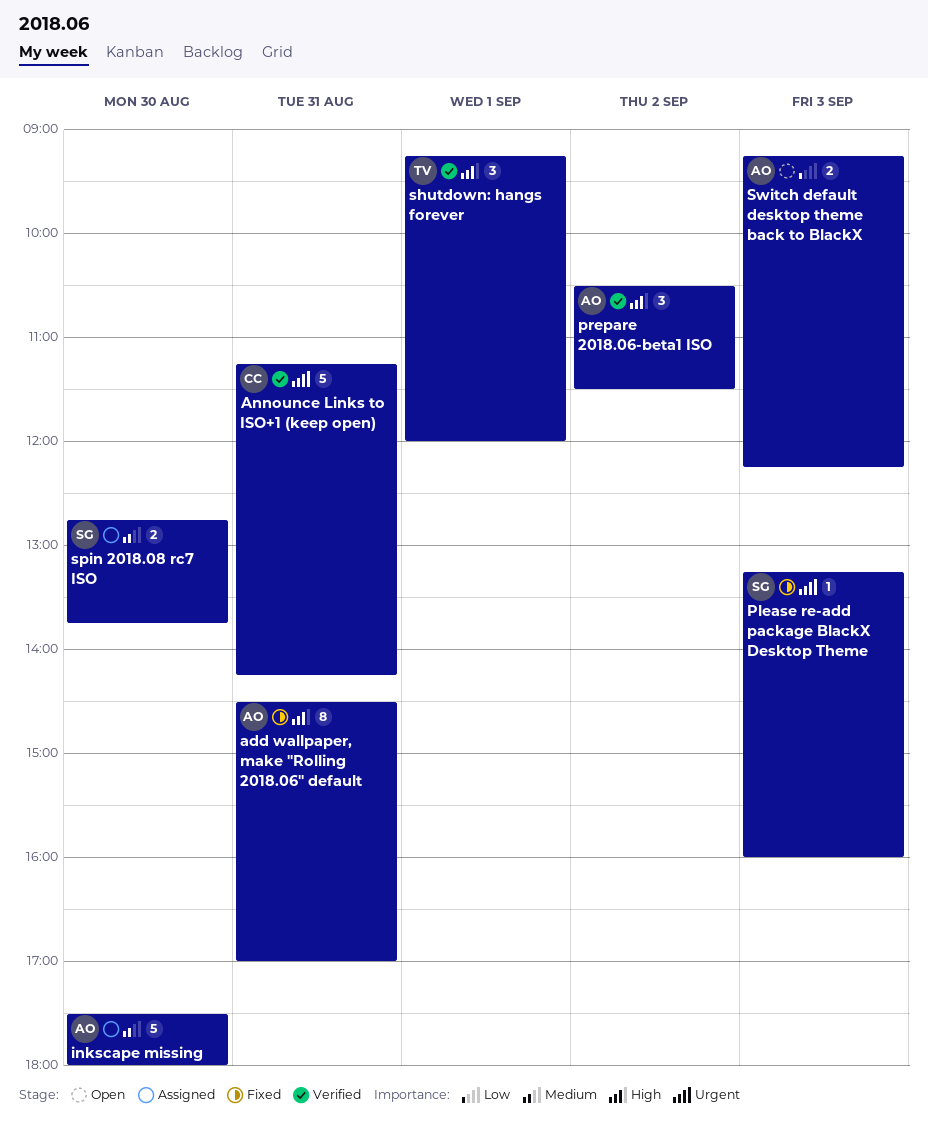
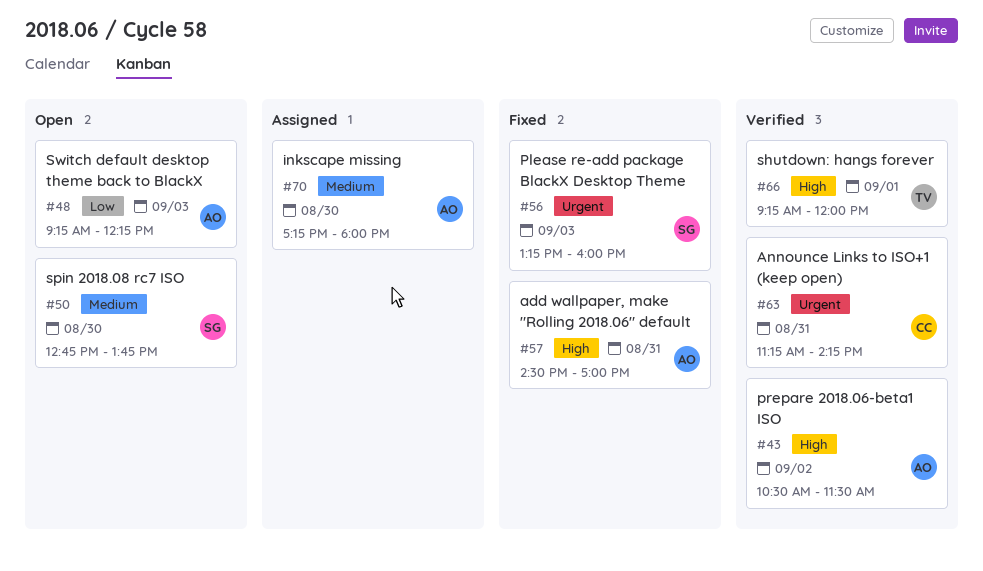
inkscape missing, begins: 17:30 -> 17:15
spin 2018.08 rc7 ISO, status: Assigned -> Open

